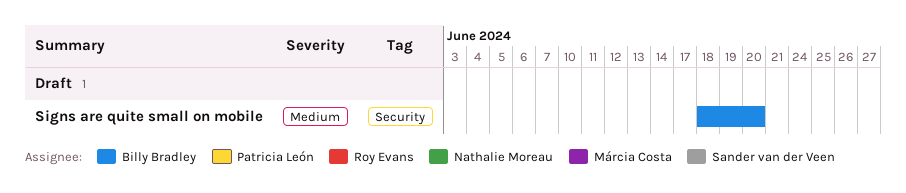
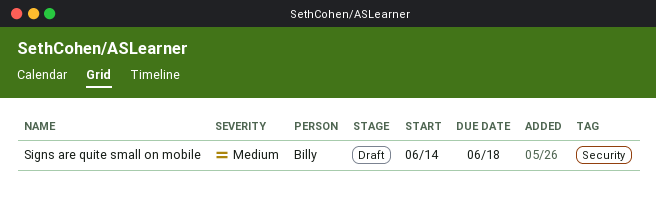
Signs are quite small on mobile, start: Jun 18 -> Jun 14
Signs are quite small on mobile, due: Jun 20 -> Jun 18

